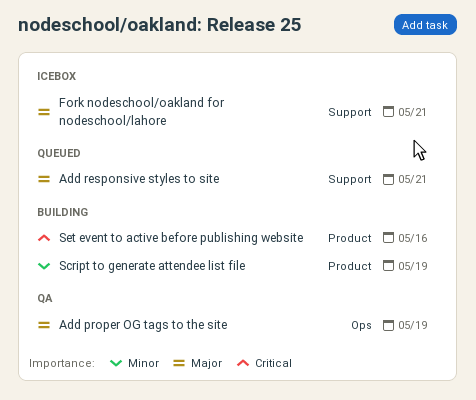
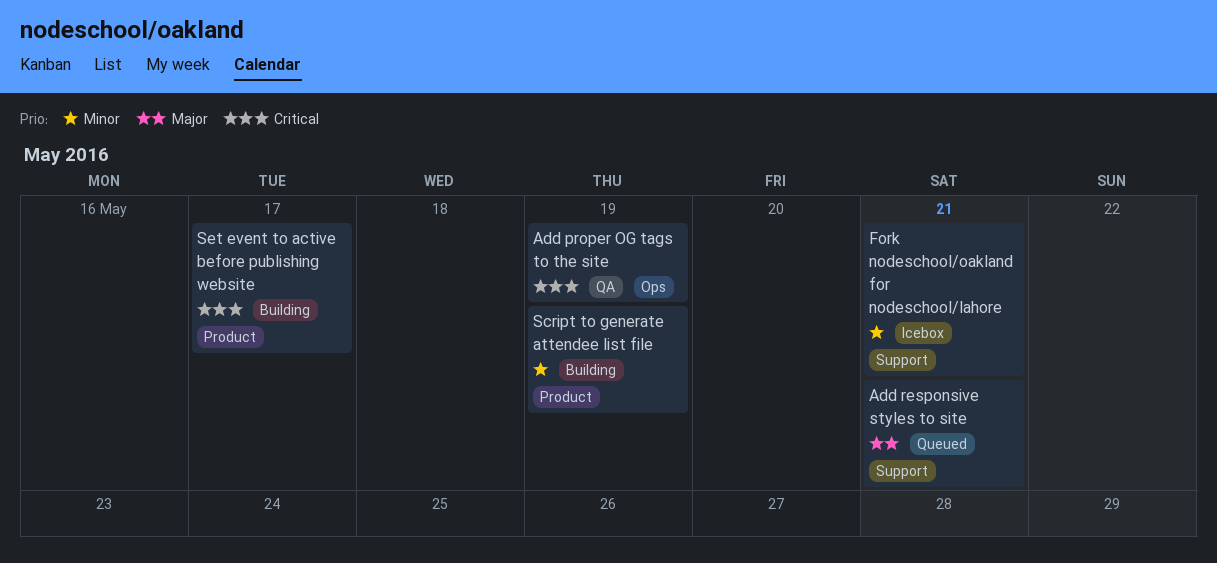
Add proper OG tags to the site, priority: Major -> Critical
Fork nodeschool/oakland for nodeschool/lahore, priority: Major -> Minor
Set event to active before publishing website, due: May 16 -> May 17

